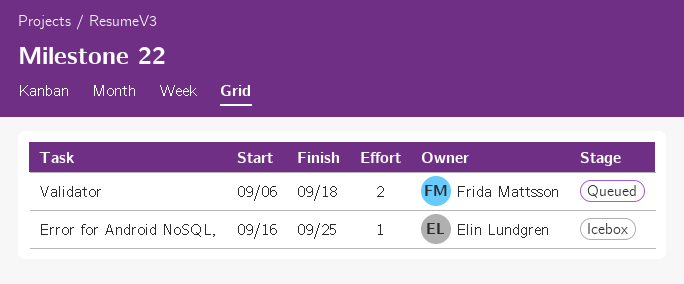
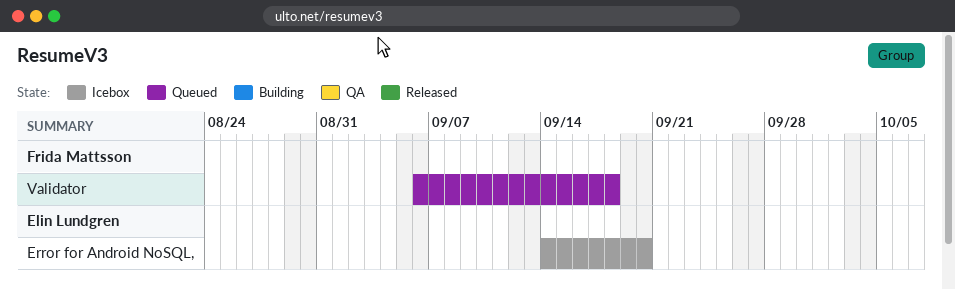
Error for Android NoSQL,, start: Sep 16 -> Sep 14
Error for Android NoSQL,, due: Sep 25 -> Sep 20

